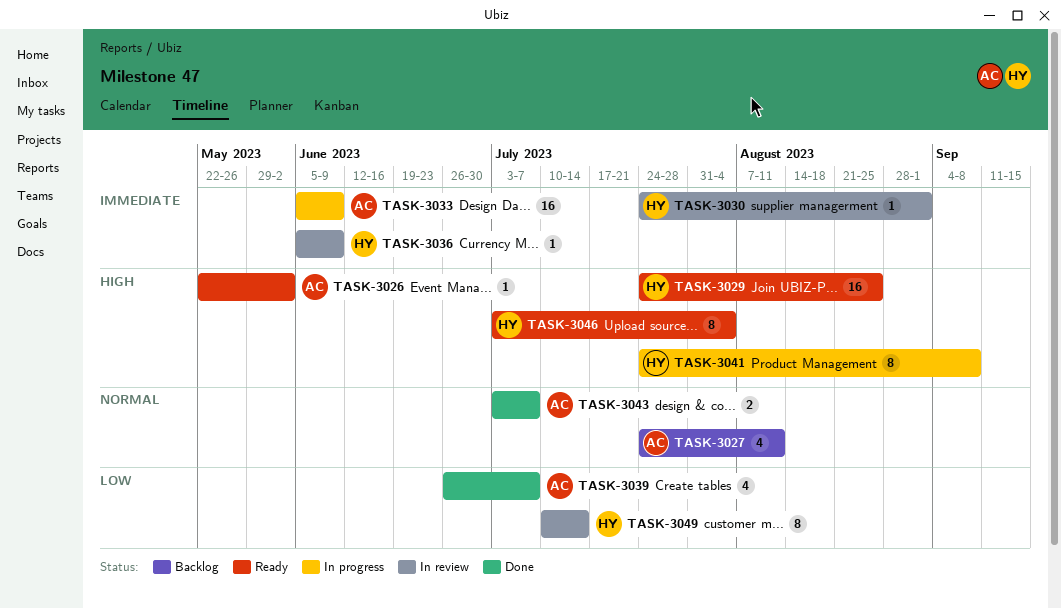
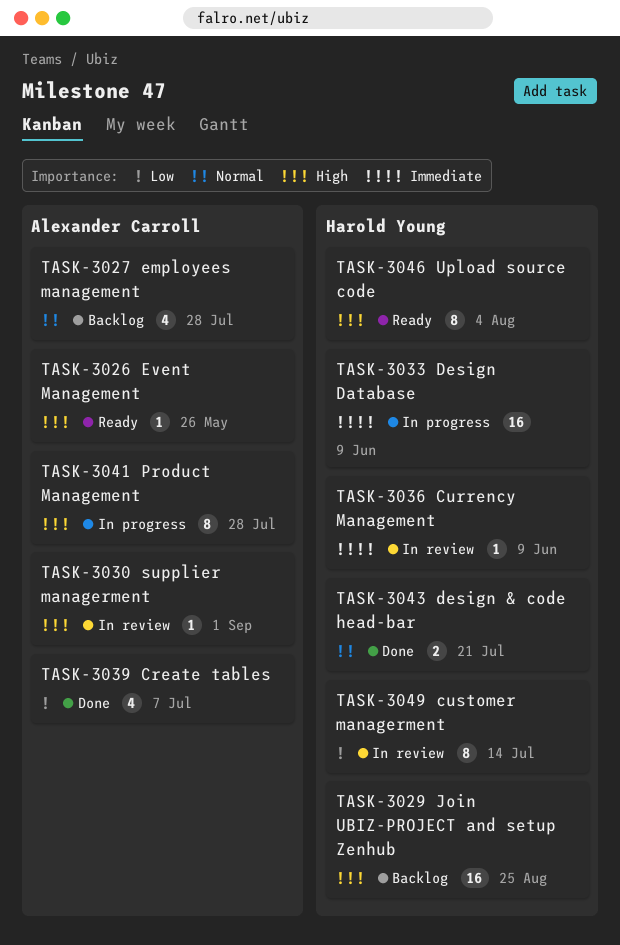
TASK-3026, due: Jun 2 -> May 26
TASK-3027, due: Aug 11 -> Jul 28
TASK-3029, status: Ready -> Backlog
TASK-3030, owner: Harold Young -> Alexander Carroll
TASK-3030, priority: Immediate -> High
TASK-3033, owner: Alexander Carroll -> Harold Young
TASK-3041, owner: Harold Young -> Alexander Carroll
TASK-3041, due: Sep 8 -> Jul 28
TASK-3043, owner: Alexander Carroll -> Harold Young
TASK-3043, due: Jul 7 -> Jul 21

